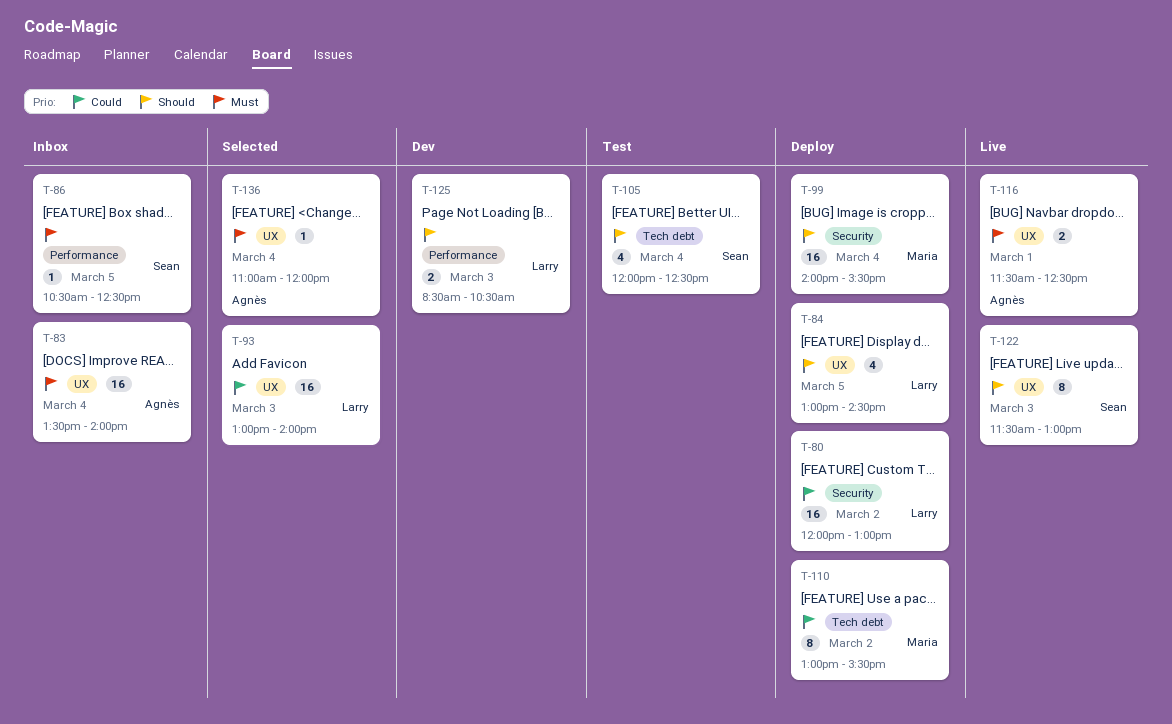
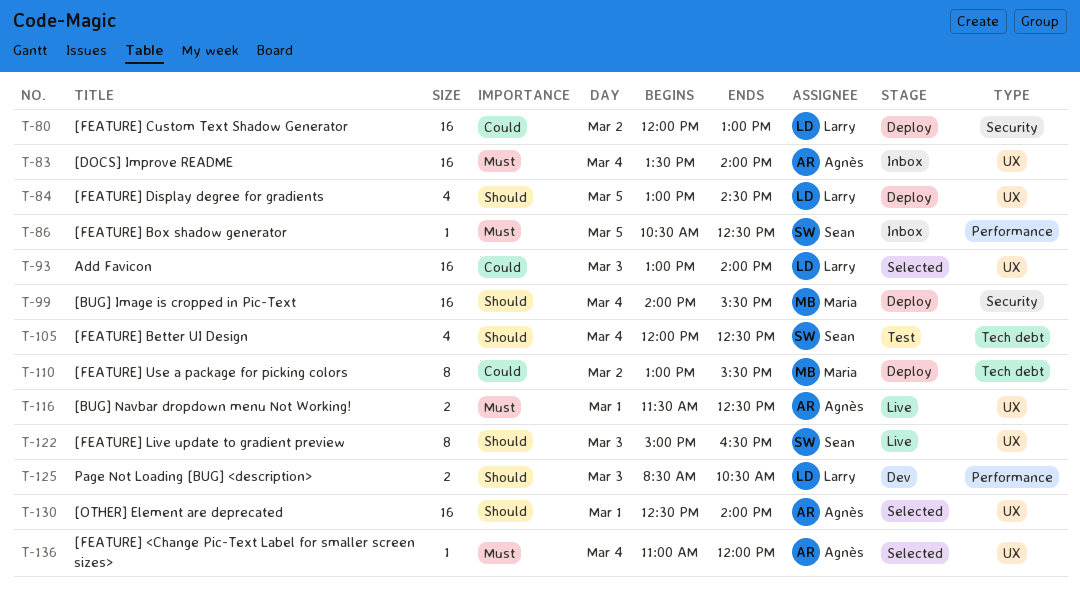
T-122, begins: 11:30 -> 15:00
T-122, ends: 13:00 -> 16:30
T-130: none -> present

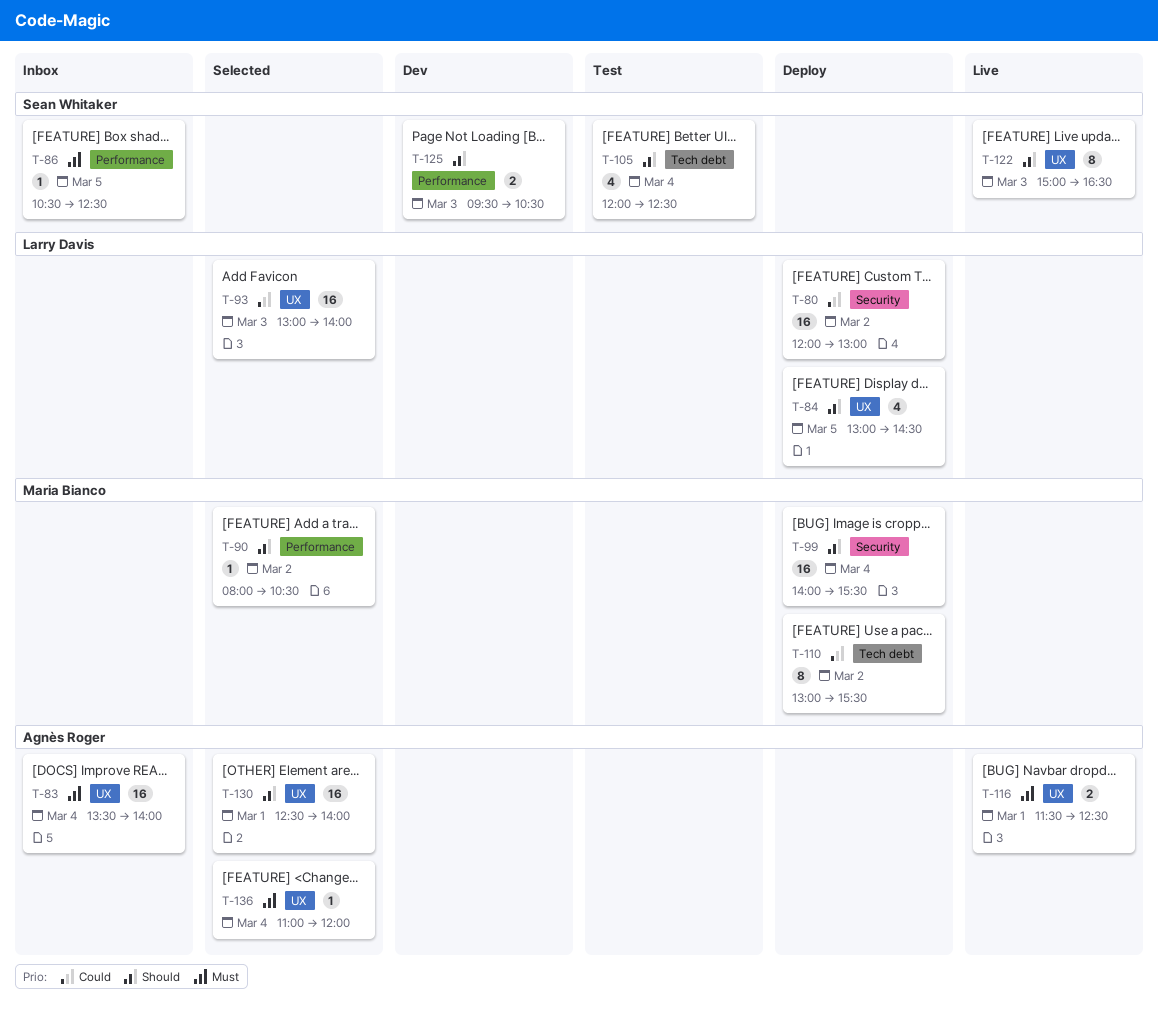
T-90: none -> present
T-125, owner: Larry Davis -> Sean Whitaker
T-125, begins: 08:30 -> 09:30

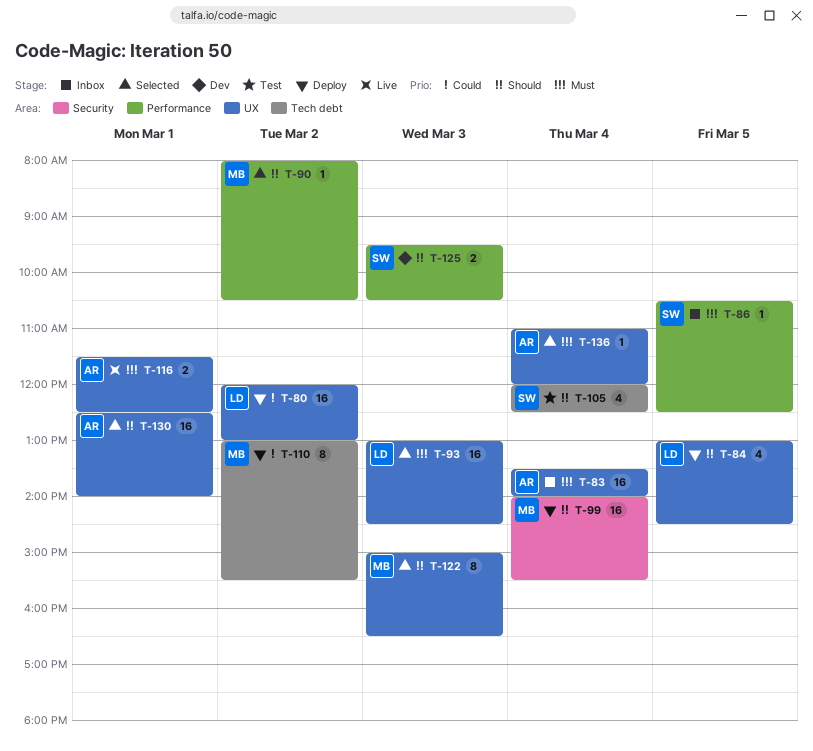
T-80, label: Security -> UX
T-93, priority: Could -> Must
T-93, ends: 14:00 -> 14:30
T-122, status: Live -> Selected
T-122, owner: Sean Whitaker -> Maria Bianco

